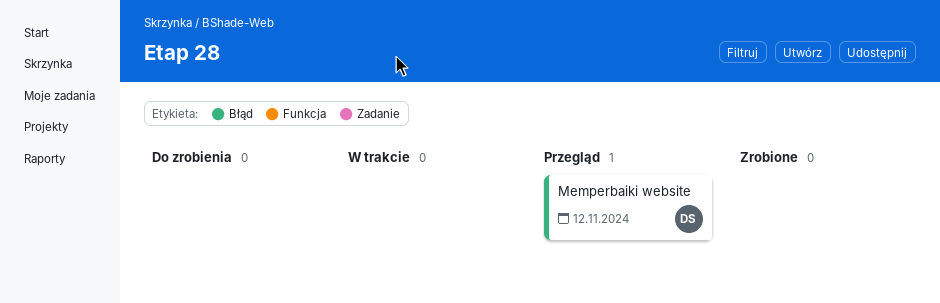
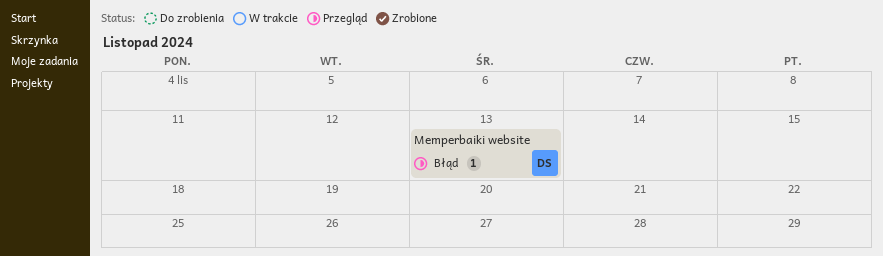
Memperbaiki website, due: Nov 12 -> Nov 13

